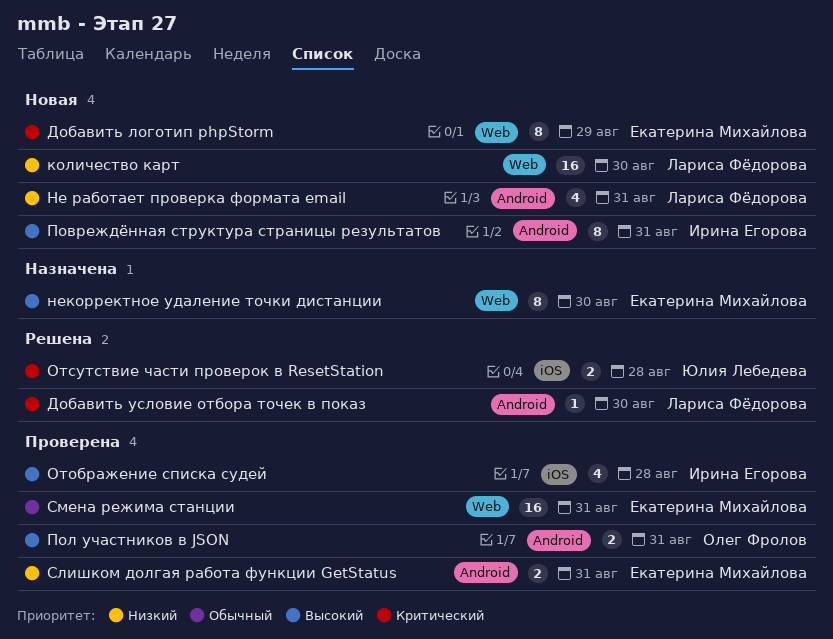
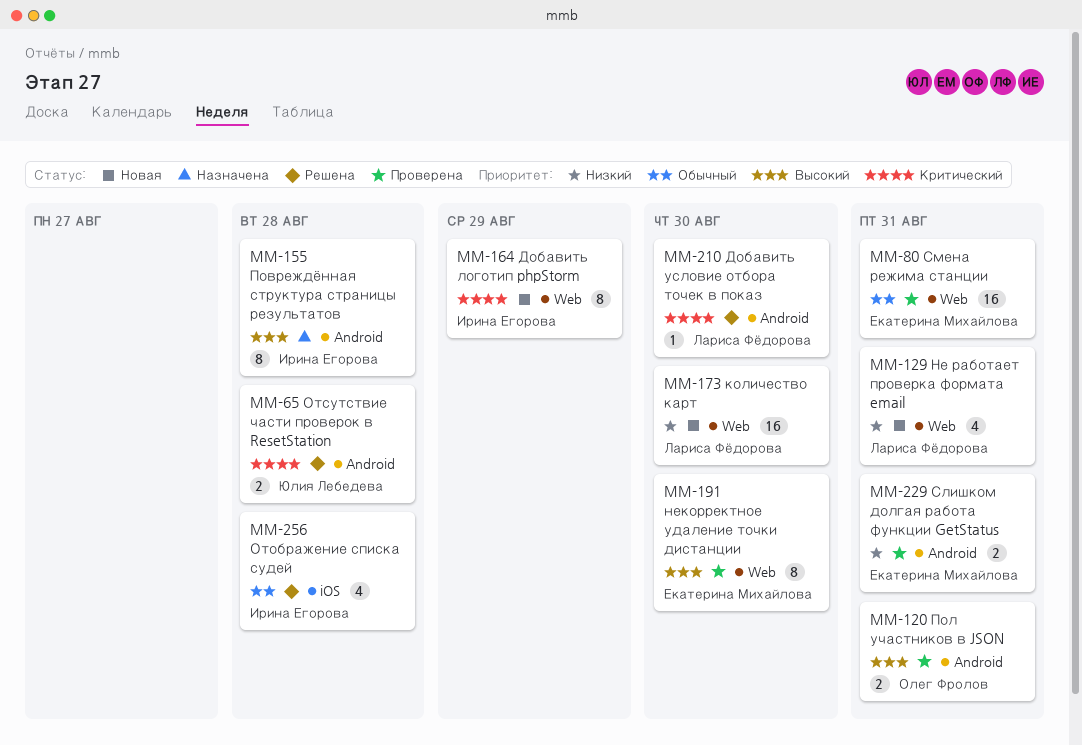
Добавить логотип phpStorm, owner: Екатерина Михайлова -> Ирина Егорова
Не работает проверка формата email, label: Android -> Web
некорректное удаление точки дистанции, status: Назначена -> Проверена
Отображение списка судей, status: Проверена -> Решена
Отображение списка судей, priority: Высокий -> Обычный
Отсутствие части проверок в ResetStation, label: iOS -> Android
Повреждённая структура страницы результатов, status: Новая -> Назначена
Повреждённая структура страницы результатов, due: Aug 31 -> Aug 28

